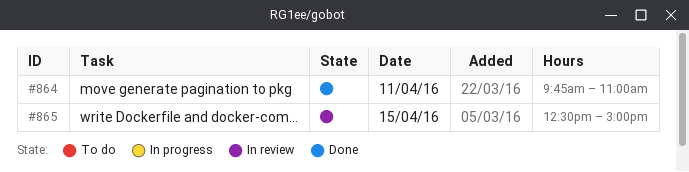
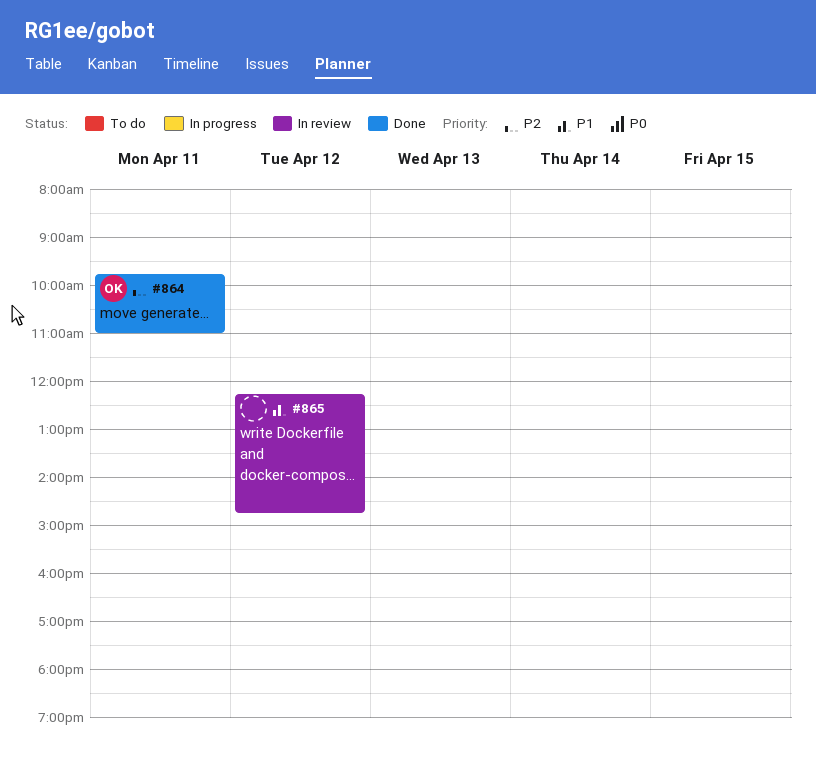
#865, day: Apr 15 -> Apr 12
#865, begins: 12:30 -> 12:15
#865, ends: 15:00 -> 14:45

